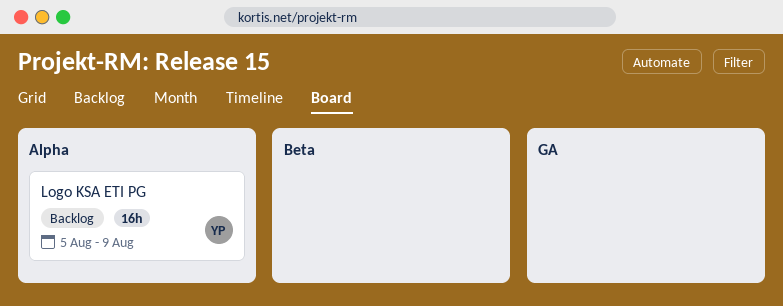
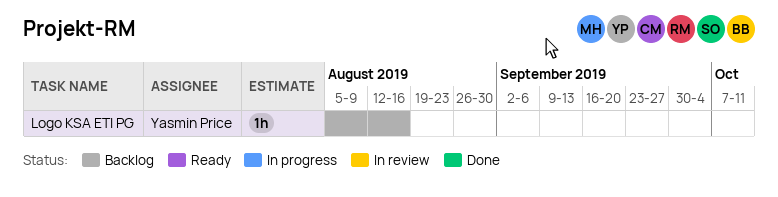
Logo KSA ETI PG, estimate: 16h -> 1h
Logo KSA ETI PG, due: Aug 9 -> Aug 16

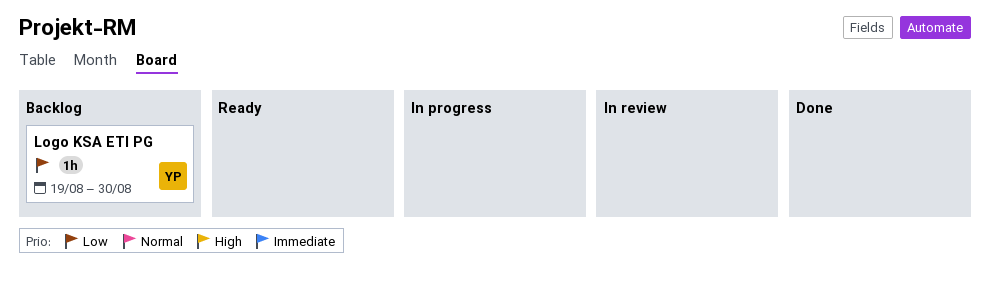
Logo KSA ETI PG, start: Aug 5 -> Aug 19
Logo KSA ETI PG, due: Aug 16 -> Aug 30

